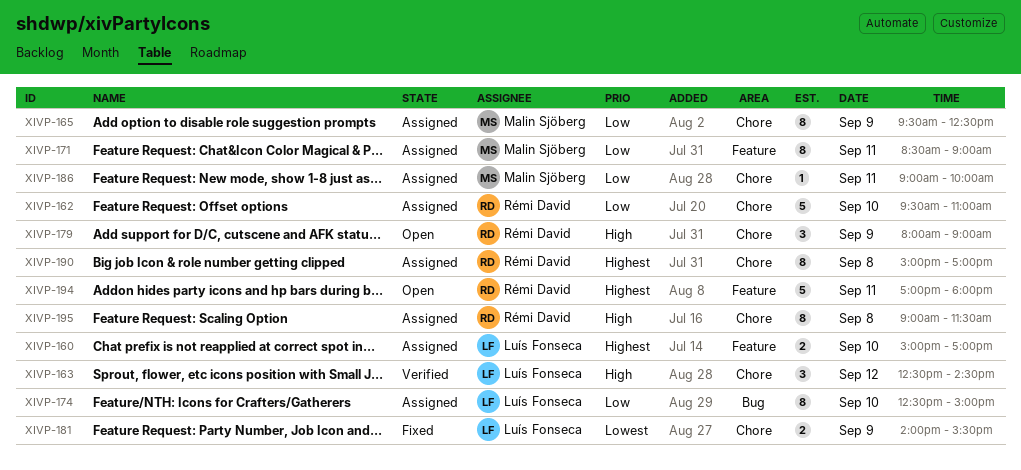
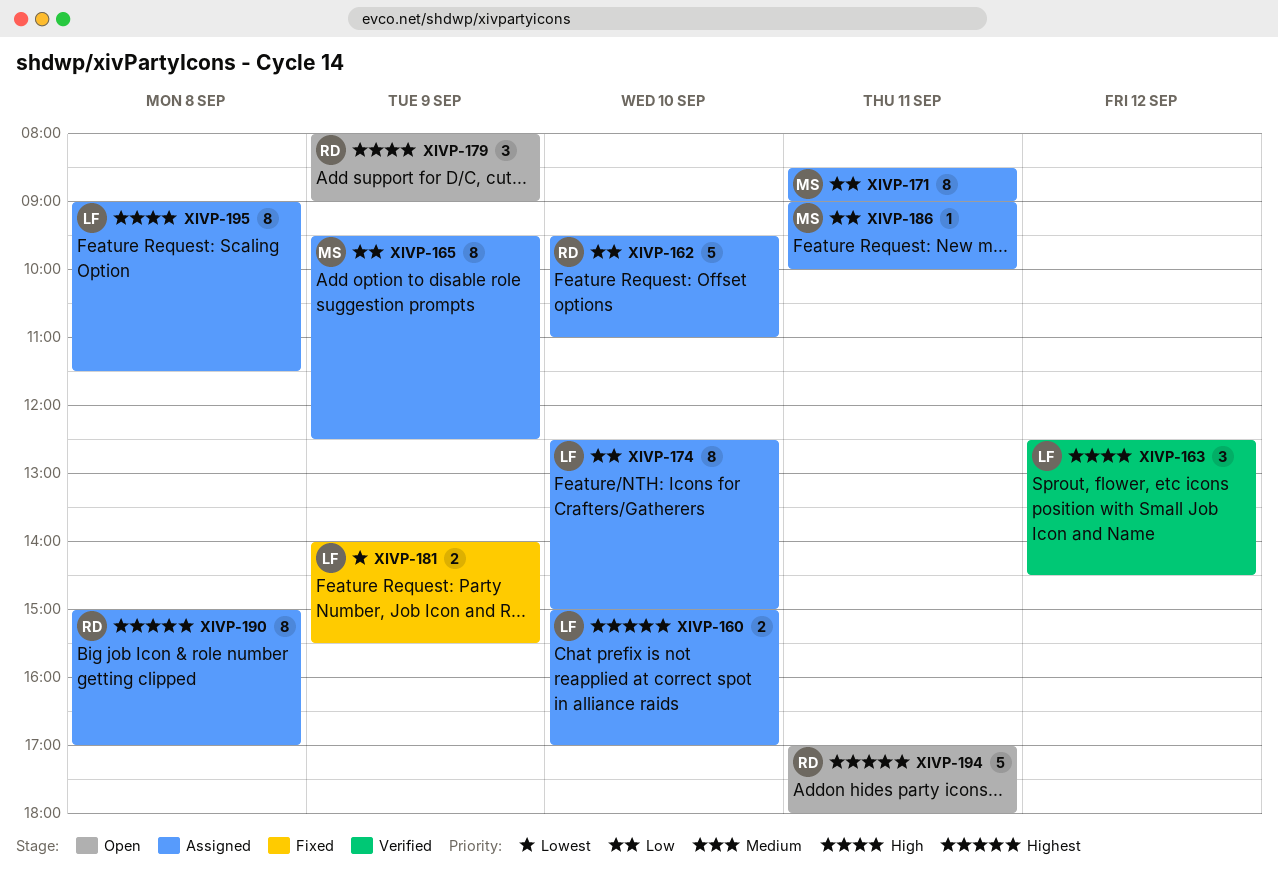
XIVP-195, owner: Rémi David -> Luís Fonseca

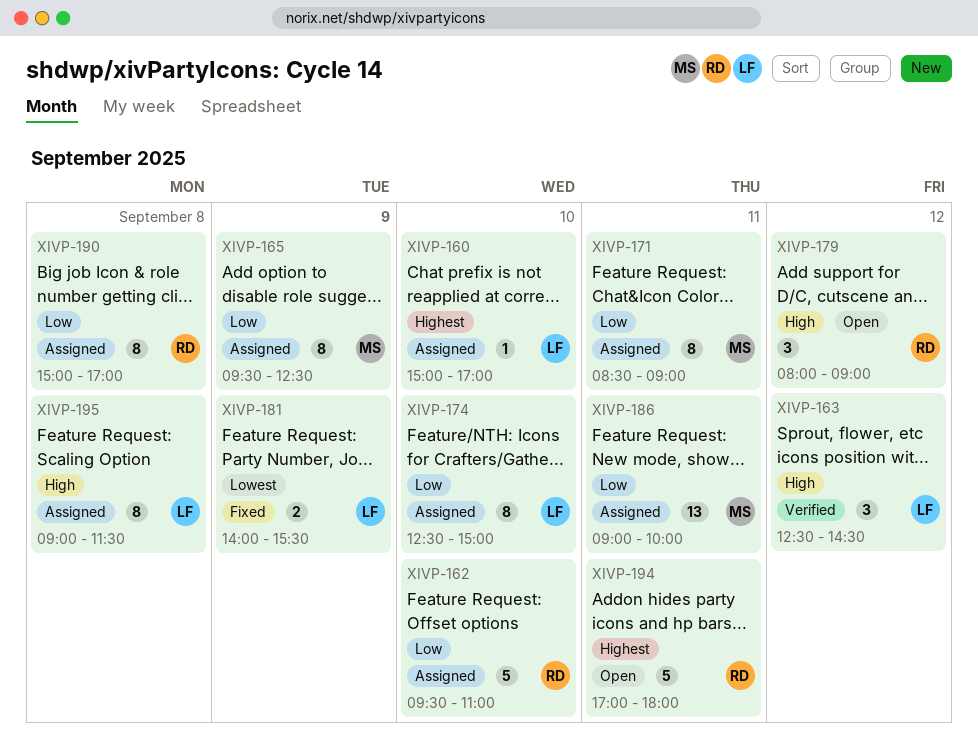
XIVP-160, estimate: 2 -> 1
XIVP-179, day: Sep 9 -> Sep 12
XIVP-186, estimate: 1 -> 13
XIVP-190, priority: Highest -> Low

